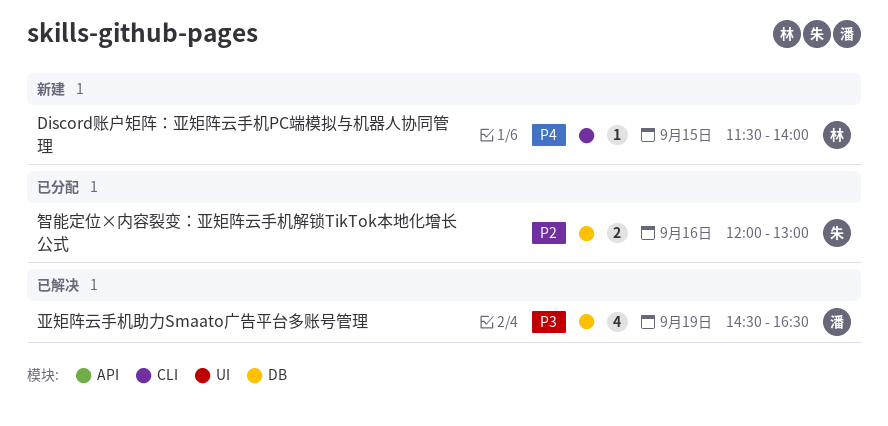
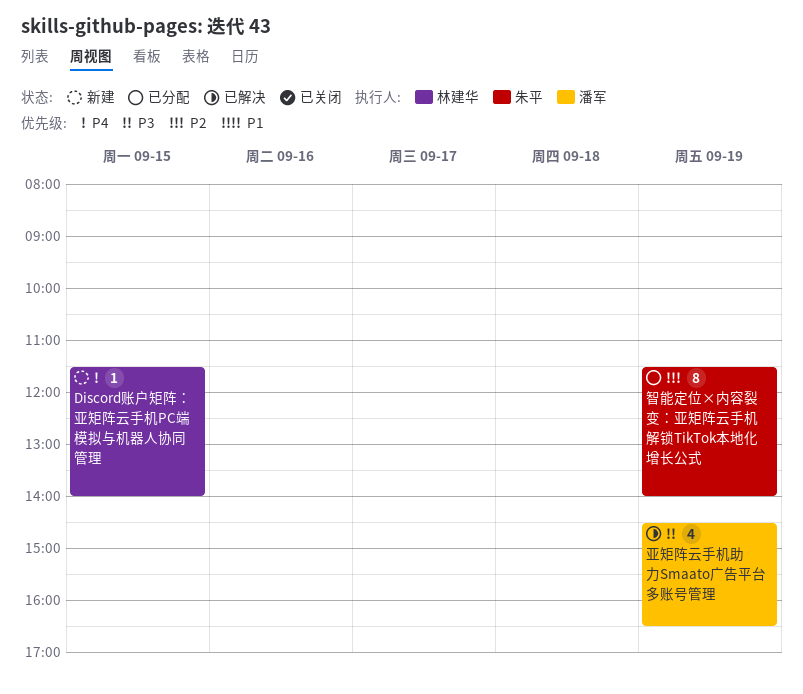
智能定位×内容裂变：亚矩阵云手机解锁TikTok本地化增长公式, estimate: 2 -> 8
智能定位×内容裂变：亚矩阵云手机解锁TikTok本地化增长公式, day: Sep 16 -> Sep 19
智能定位×内容裂变：亚矩阵云手机解锁TikTok本地化增长公式, begins: 12:00 -> 11:30
智能定位×内容裂变：亚矩阵云手机解锁TikTok本地化增长公式, ends: 13:00 -> 14:00

